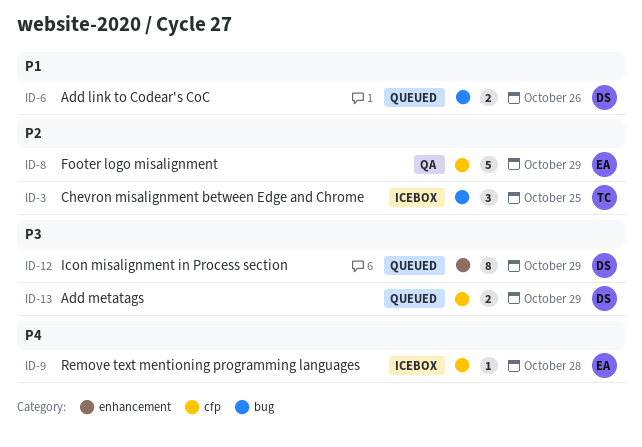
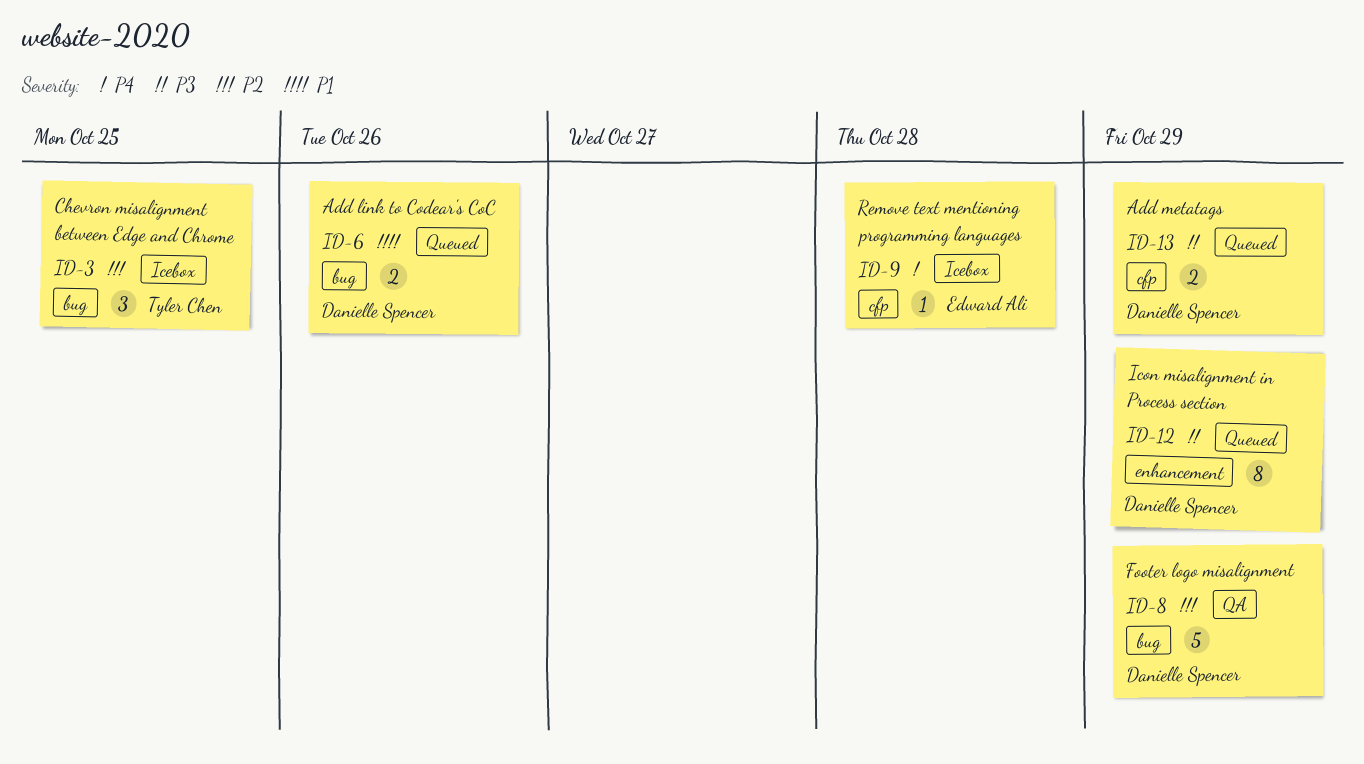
ID-8, owner: Edward Ali -> Danielle Spencer
ID-8, label: cfp -> bug

